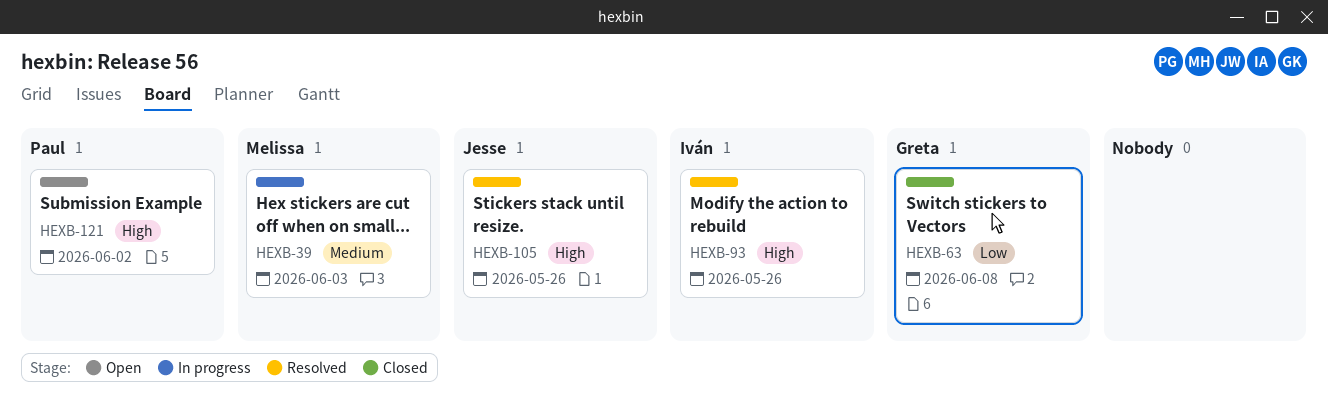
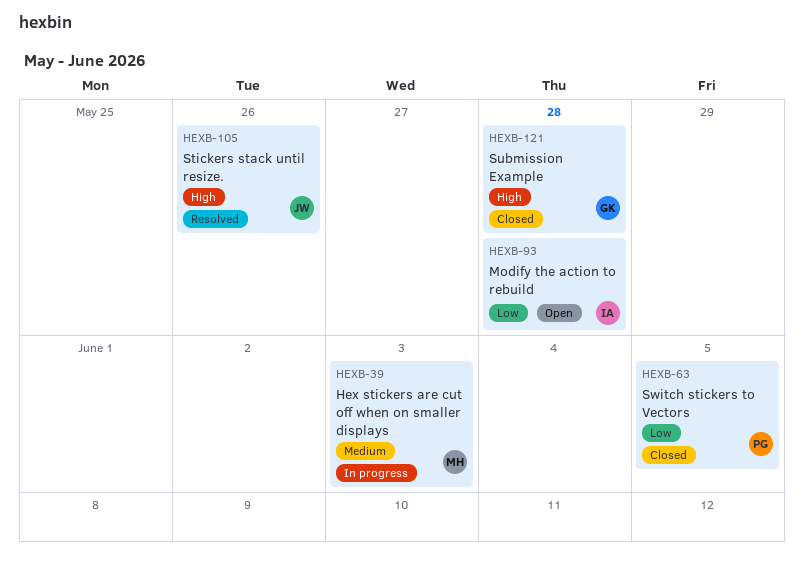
HEXB-63, owner: Greta -> Paul
HEXB-63, due: Jun 8 -> Jun 5
HEXB-93, status: Resolved -> Open
HEXB-93, priority: High -> Low
HEXB-93, due: May 26 -> May 28
HEXB-121, status: Open -> Closed
HEXB-121, owner: Paul -> Greta
HEXB-121, due: Jun 2 -> May 28

